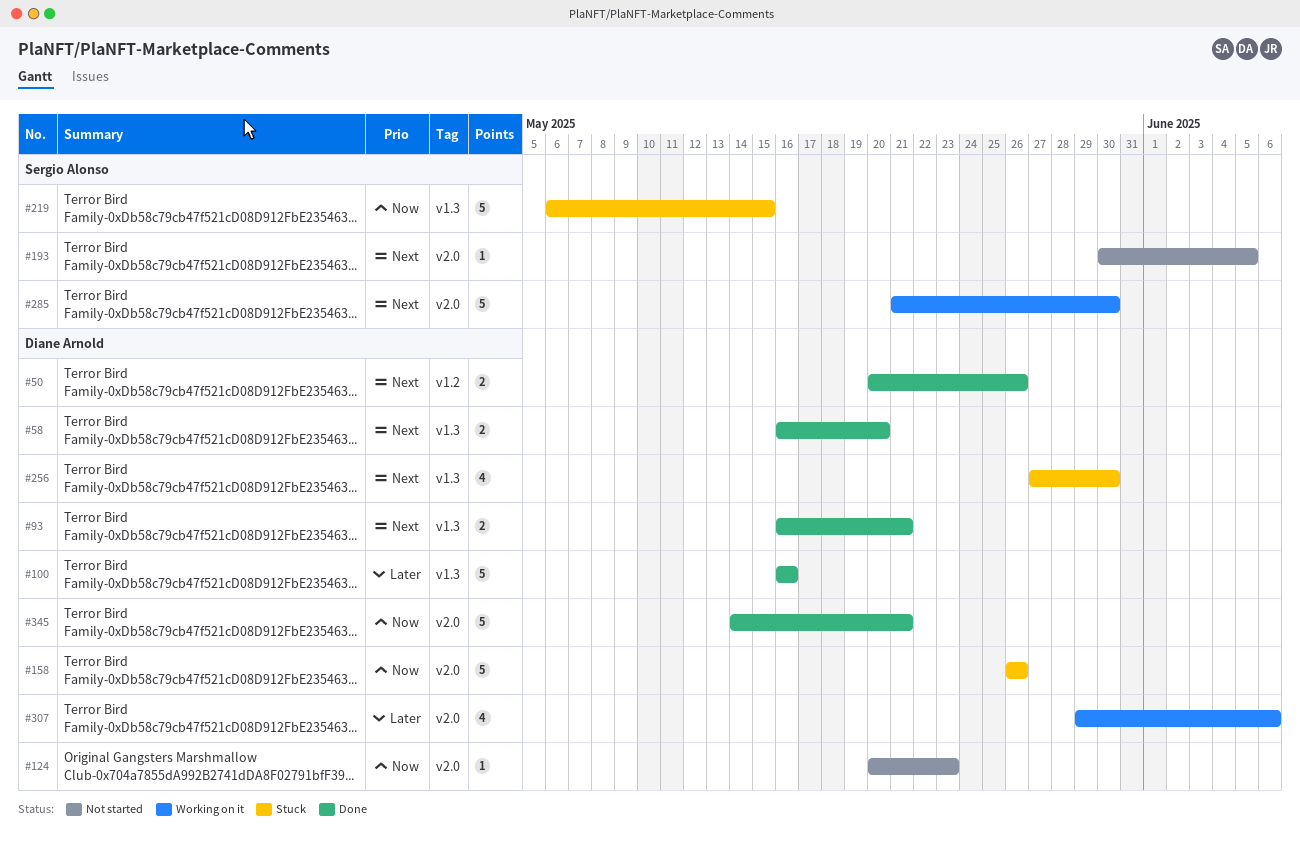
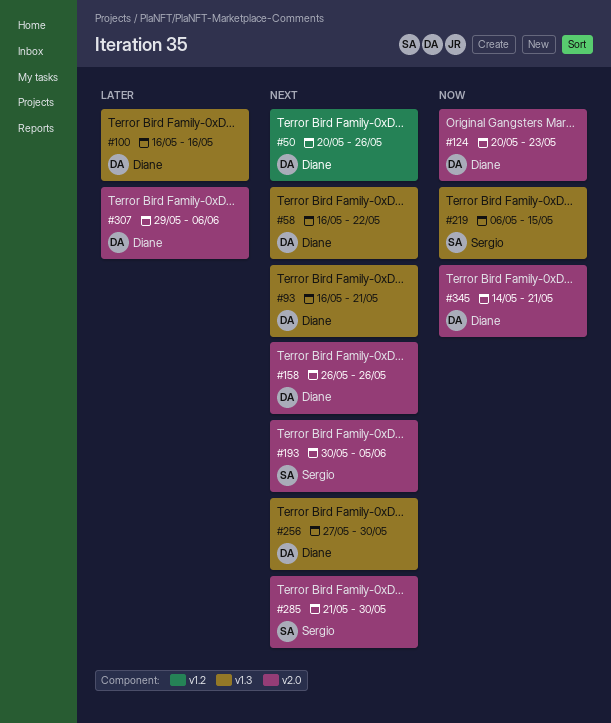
#58, due: May 20 -> May 22
#158, priority: Now -> Next

